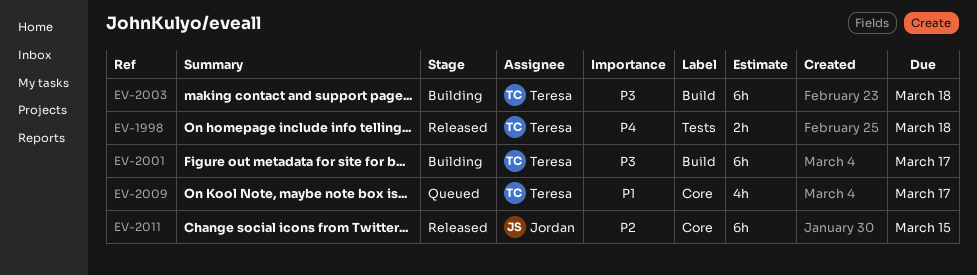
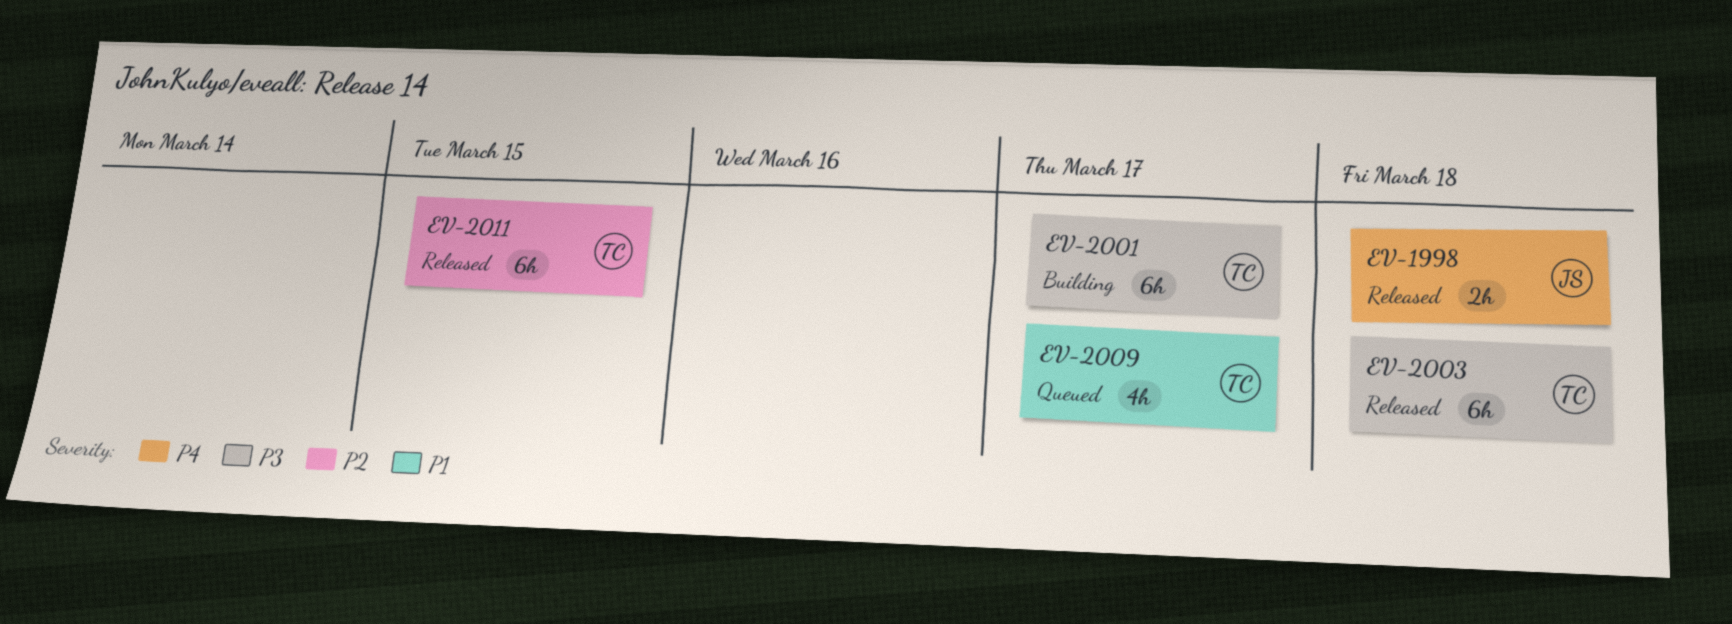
EV-1998, owner: Teresa -> Jordan
EV-2003, status: Building -> Released
EV-2011, owner: Jordan -> Teresa

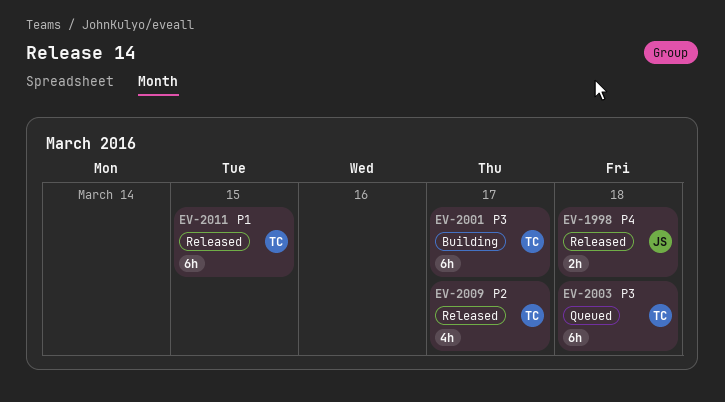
EV-2003, status: Released -> Queued
EV-2009, status: Queued -> Released
EV-2009, priority: P1 -> P2
EV-2011, priority: P2 -> P1

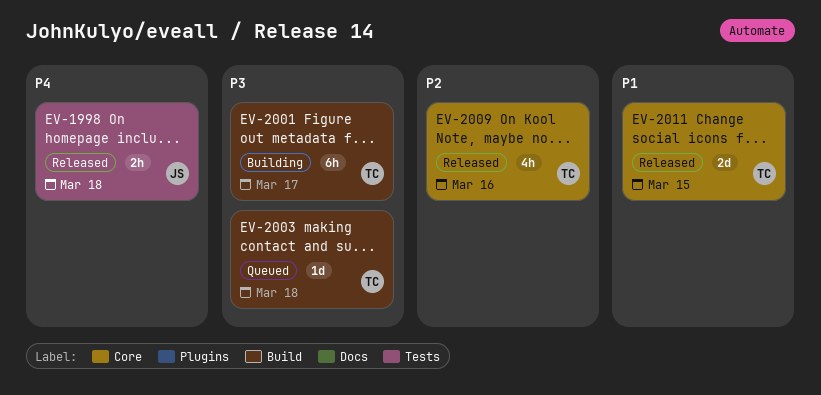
EV-2003, estimate: 6h -> 1d
EV-2009, due: Mar 17 -> Mar 16
EV-2011, estimate: 6h -> 2d

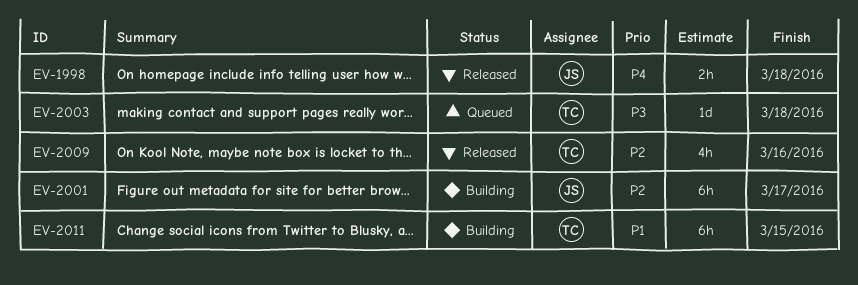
EV-2001, owner: TC -> JS
EV-2001, priority: P3 -> P2
EV-2011, status: Released -> Building
EV-2011, estimate: 2d -> 6h

